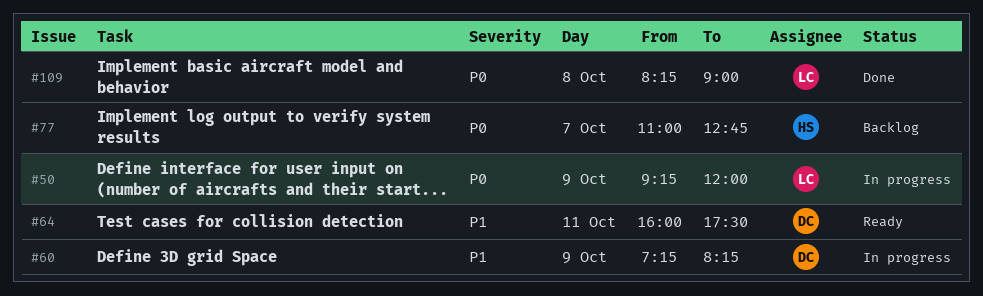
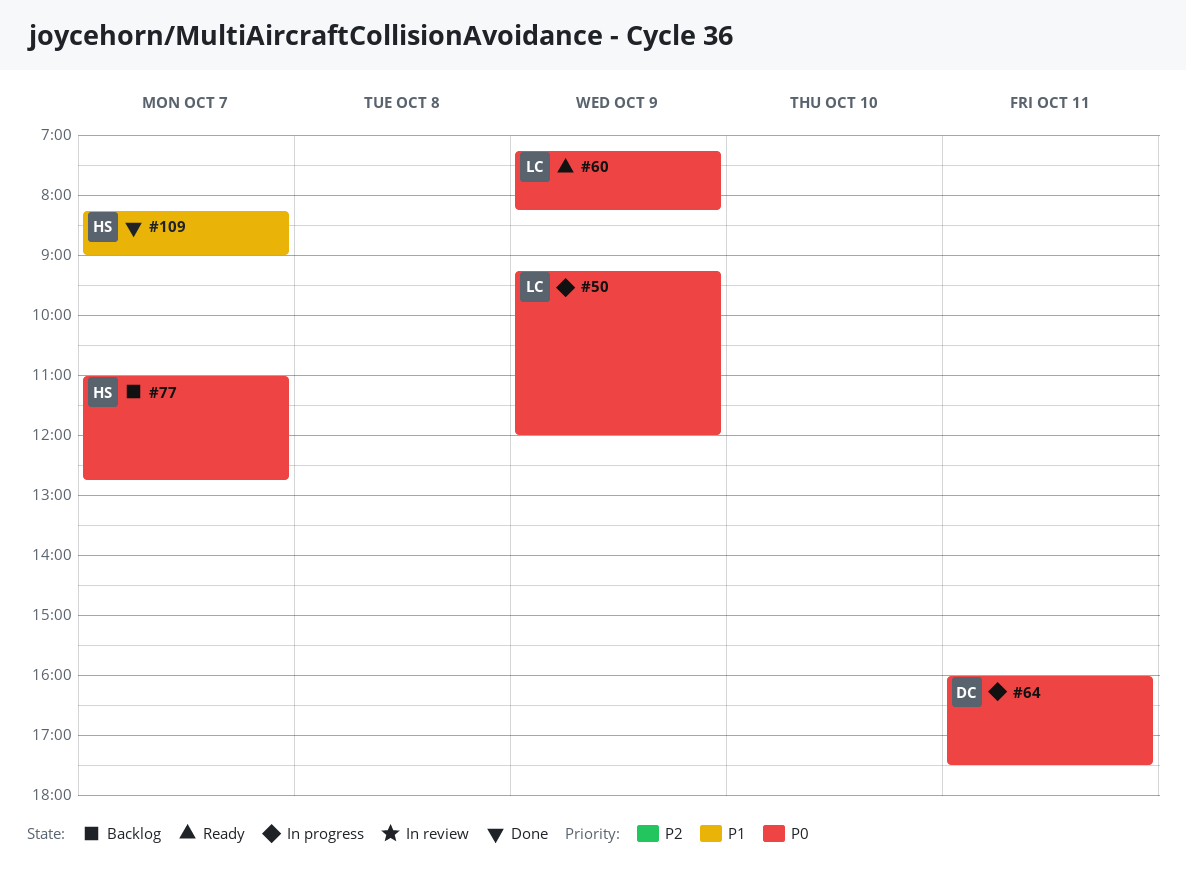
#60, status: In progress -> Ready
#60, owner: DC -> LC
#60, priority: P1 -> P0
#64, status: Ready -> In progress
#64, priority: P1 -> P0
#109, owner: LC -> HS
#109, priority: P0 -> P1
#109, day: Oct 8 -> Oct 7

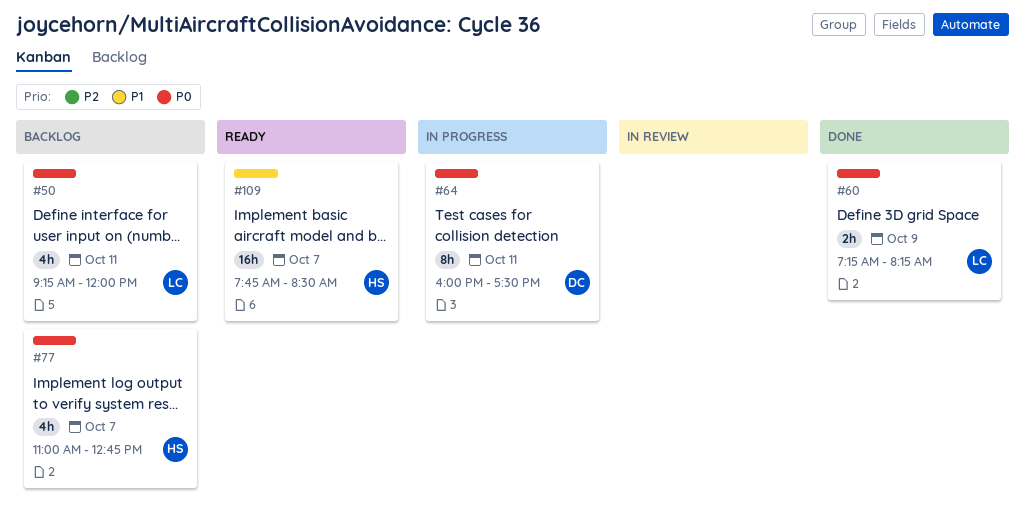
#50, status: In progress -> Backlog
#50, day: Oct 9 -> Oct 11
#60, status: Ready -> Done
#109, status: Done -> Ready
#109, begins: 08:15 -> 07:45
#109, ends: 09:00 -> 08:30

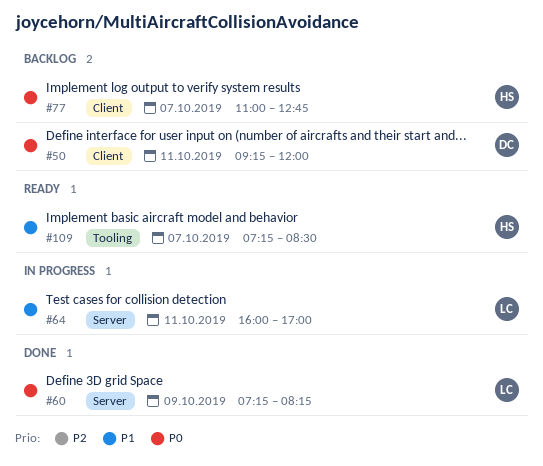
#50, owner: LC -> DC
#64, owner: DC -> LC
#64, priority: P0 -> P1
#64, ends: 17:30 -> 17:00
#109, begins: 07:45 -> 07:15

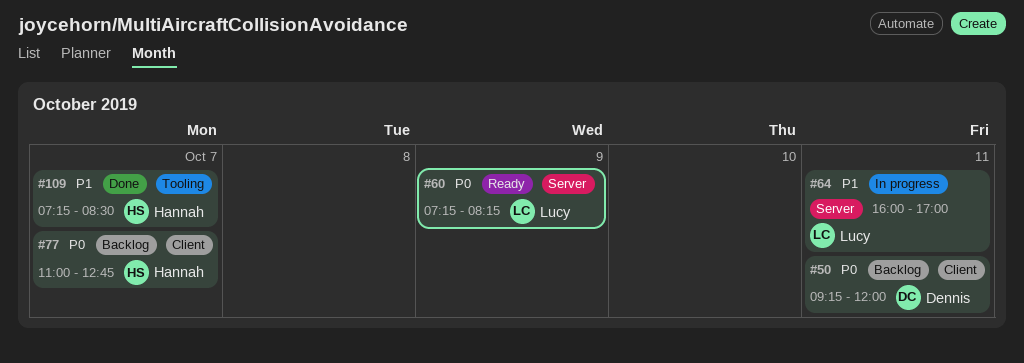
#60, status: Done -> Ready
#109, status: Ready -> Done

